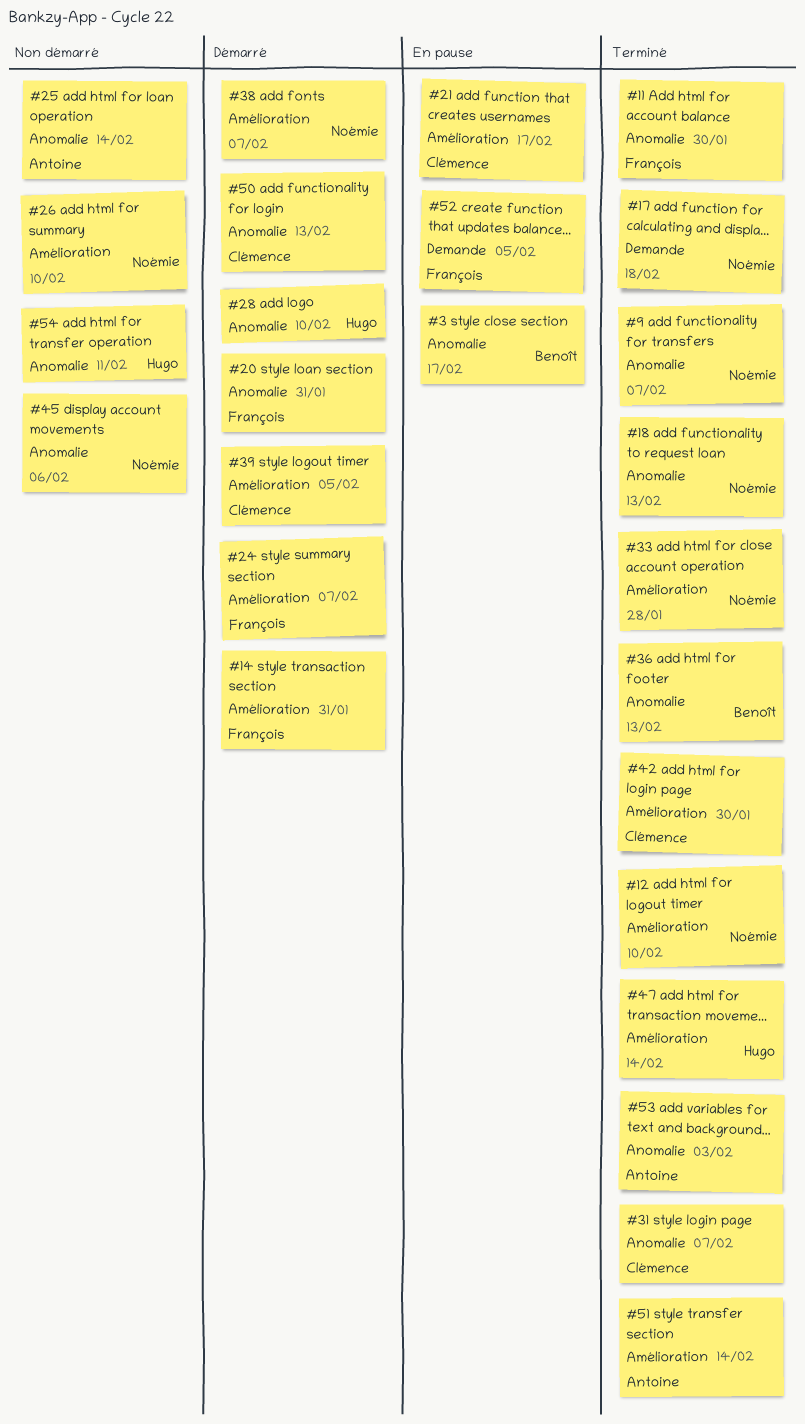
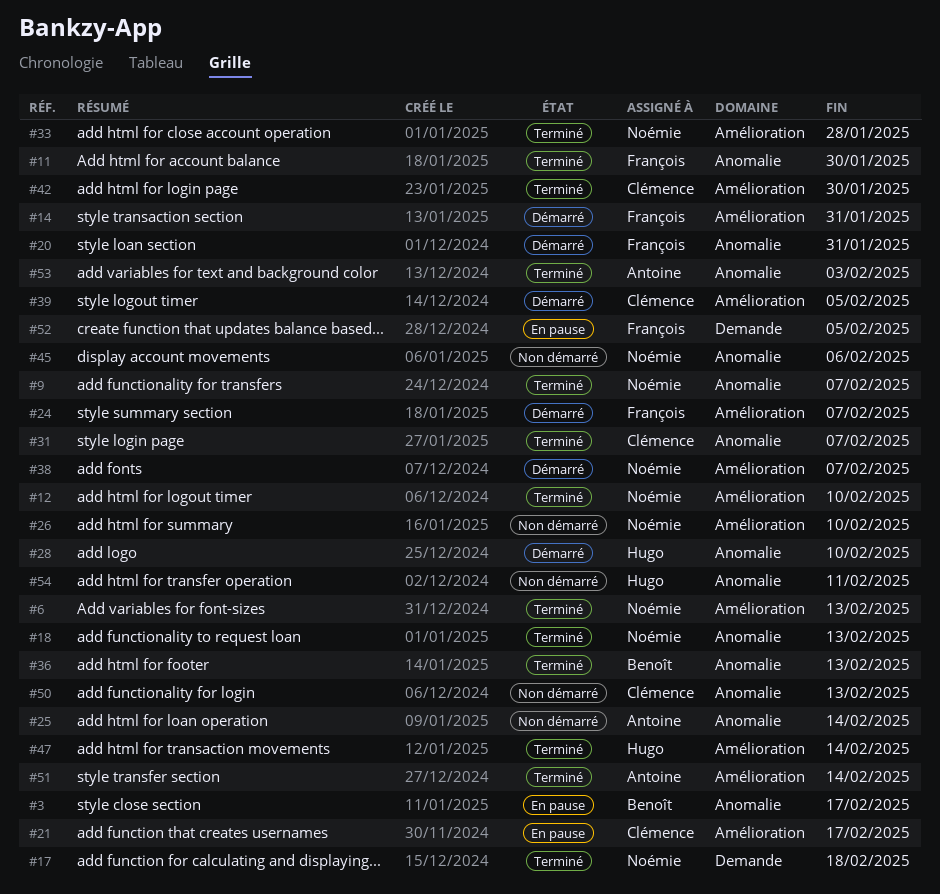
#6: none -> present
#50, status: Démarré -> Non démarré

